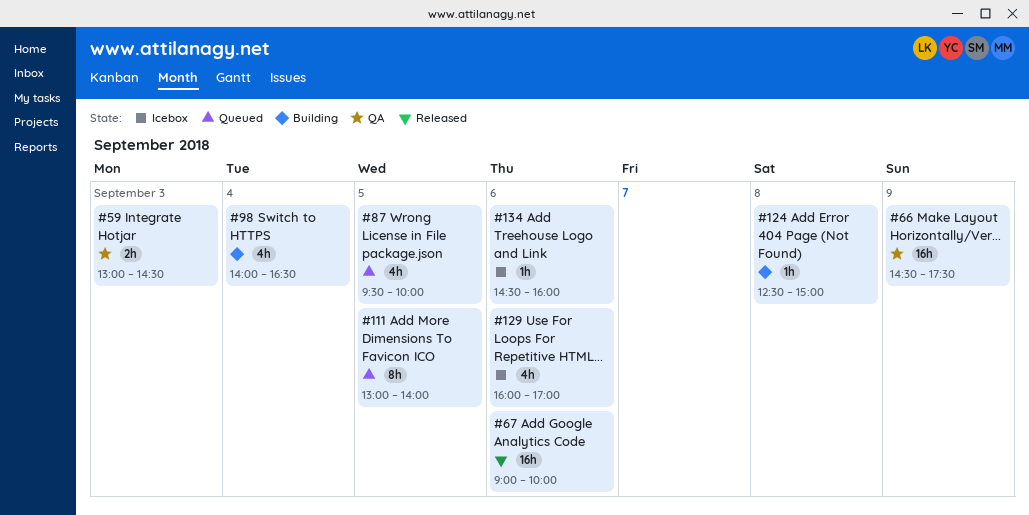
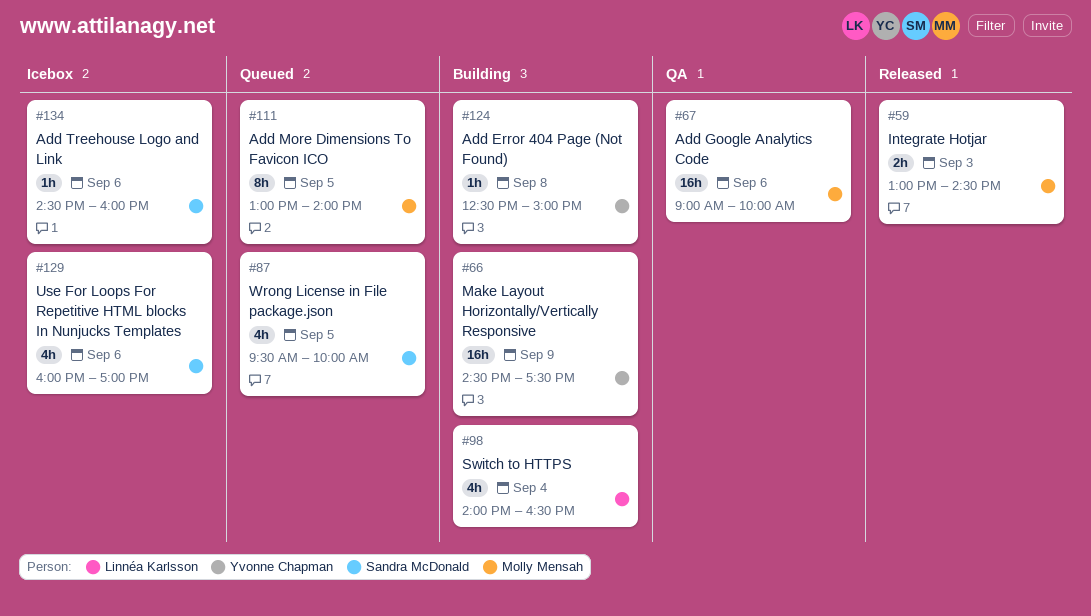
#59, status: QA -> Released
#66, status: QA -> Building
#67, status: Released -> QA

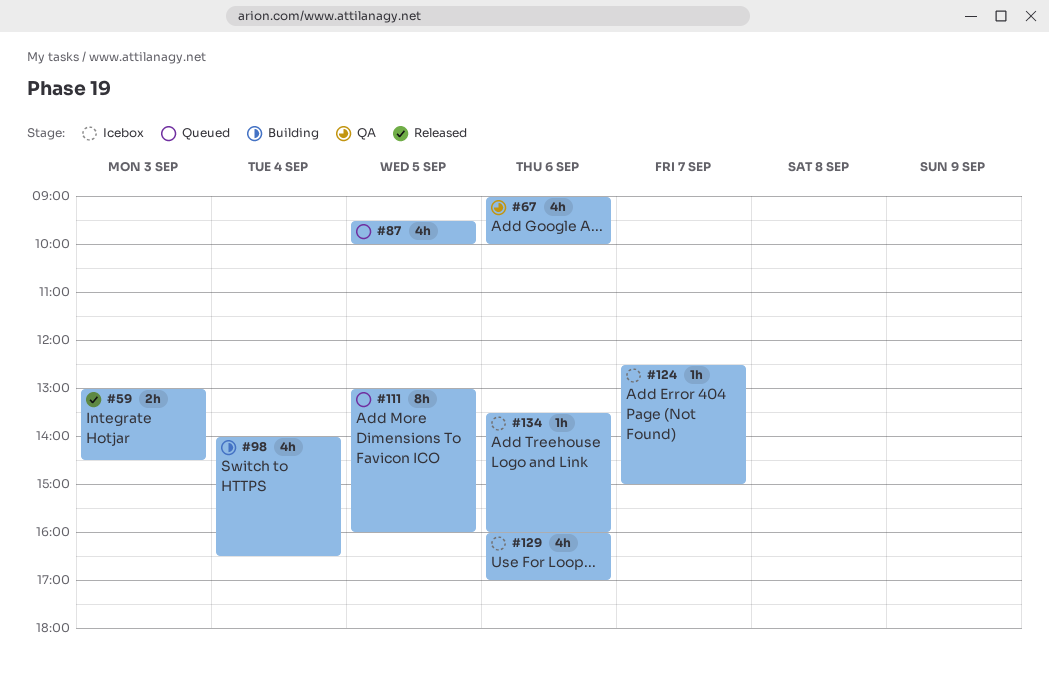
#66: present -> none
#67, estimate: 16h -> 4h
#111, ends: 14:00 -> 16:00
#124, status: Building -> Icebox
#124, day: Sep 8 -> Sep 7
#134, begins: 14:30 -> 13:30

